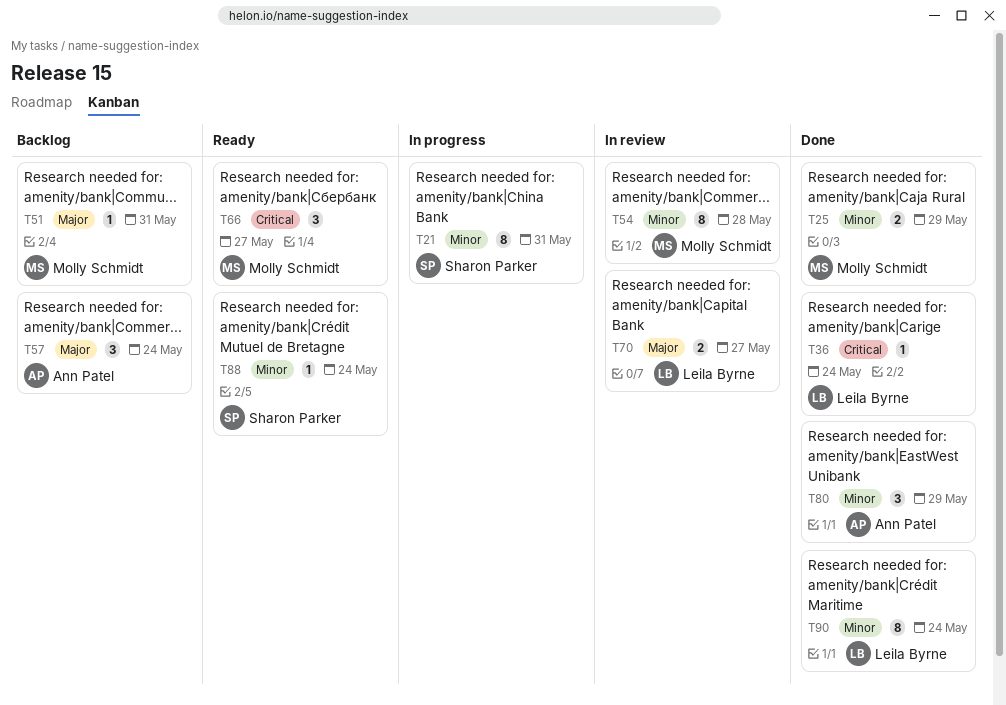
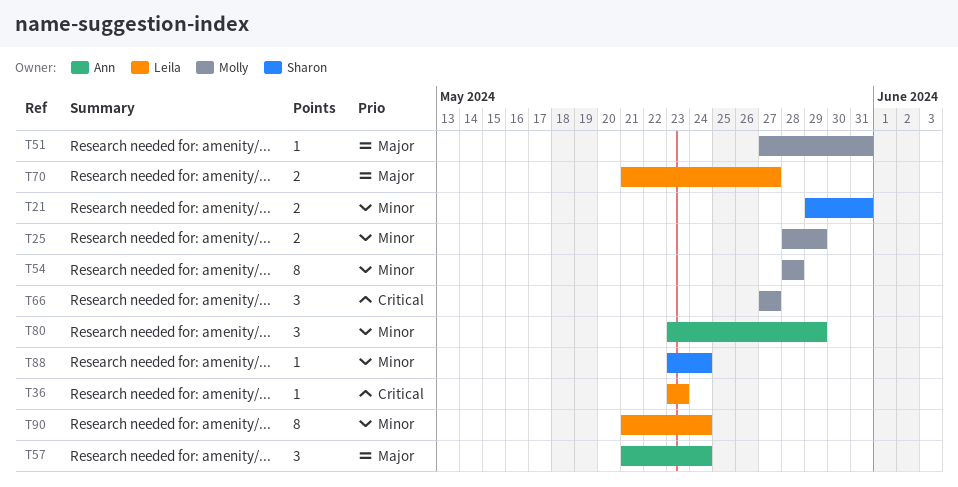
T21, estimate: 8 -> 2
T36, due: May 24 -> May 23

